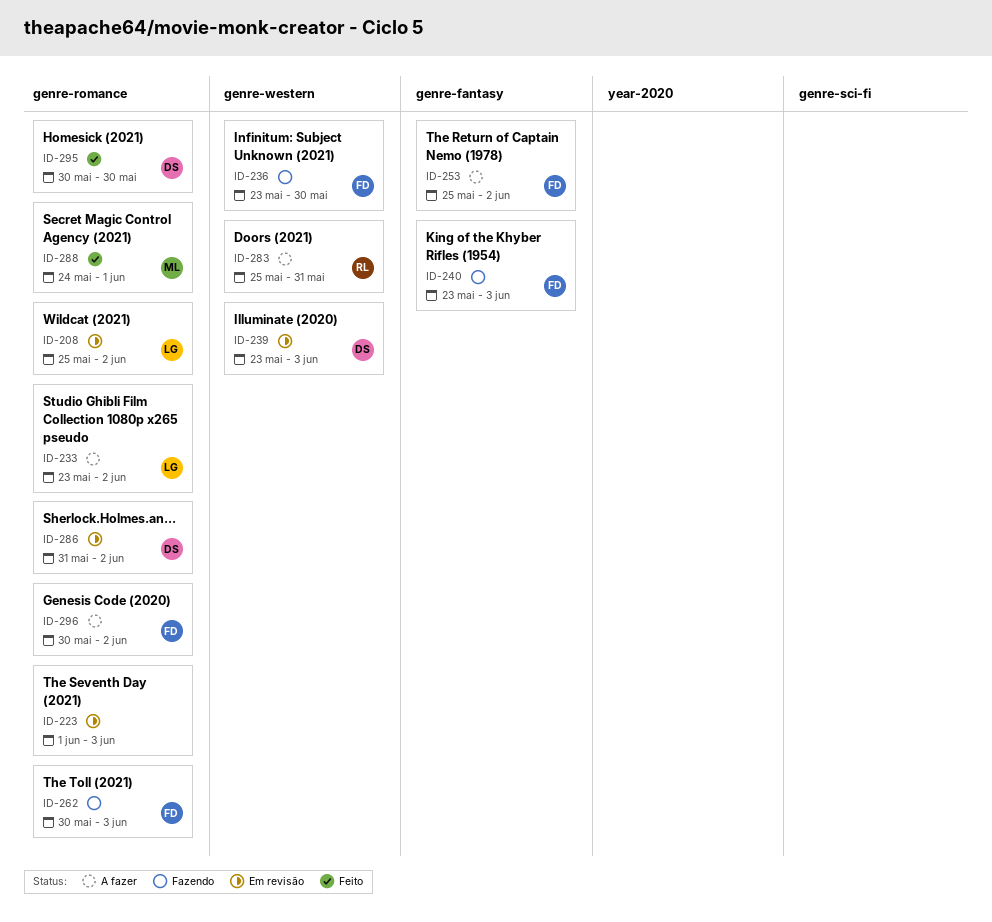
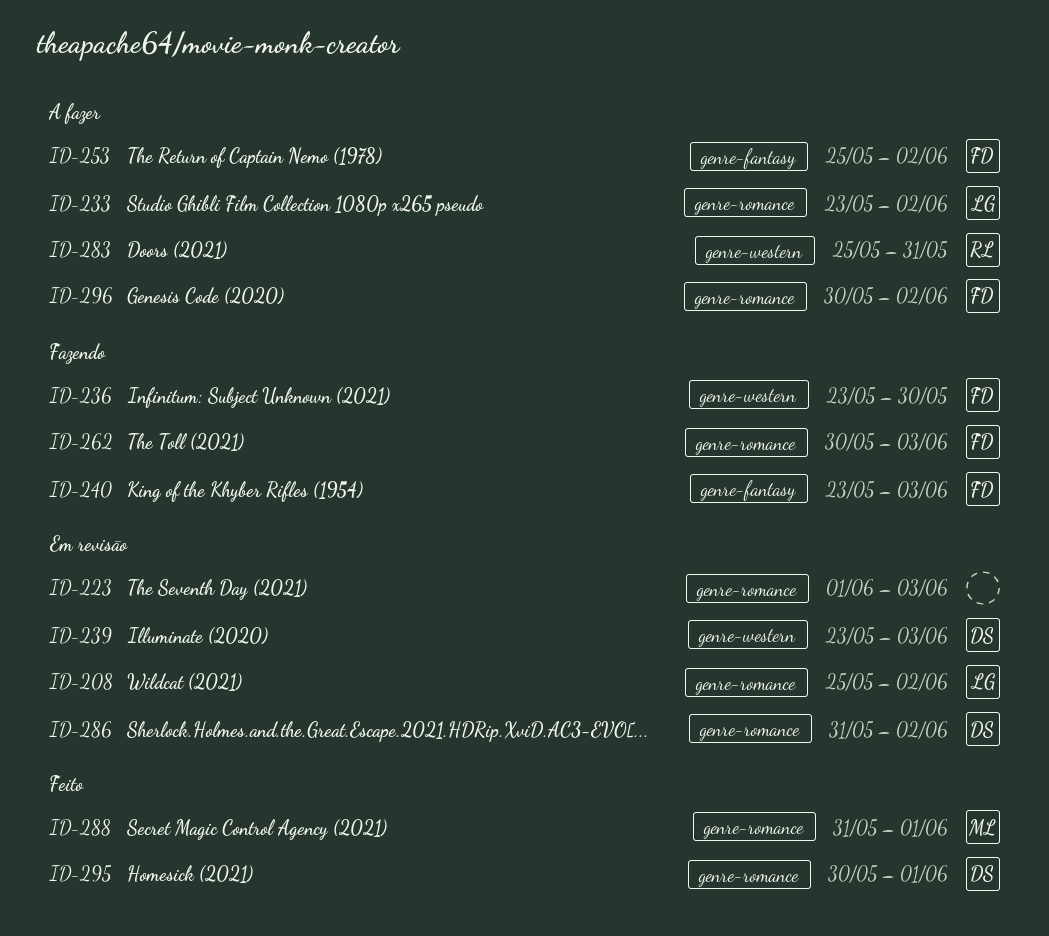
ID-288, start: May 24 -> May 31
ID-295, due: May 30 -> Jun 1

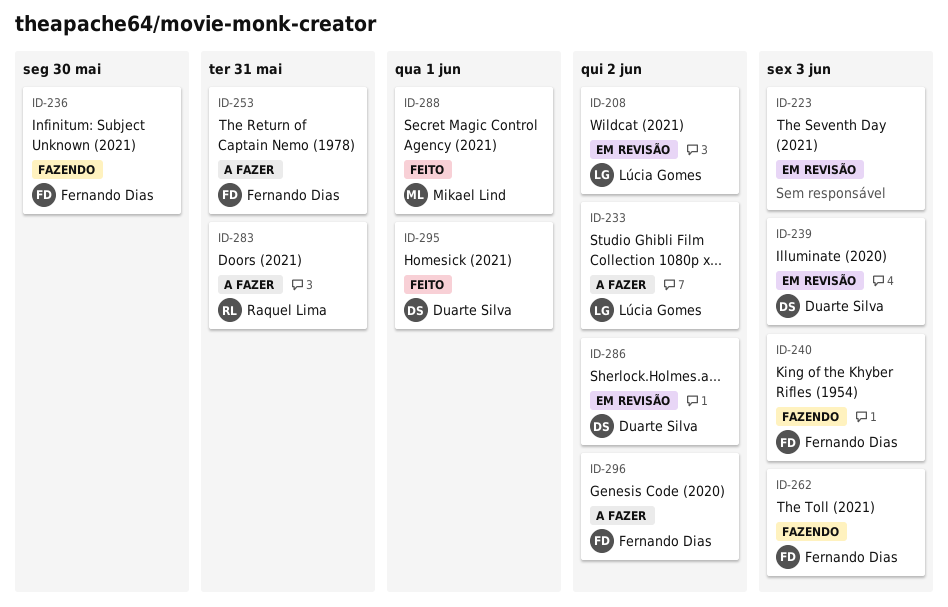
ID-253, due: Jun 2 -> May 31

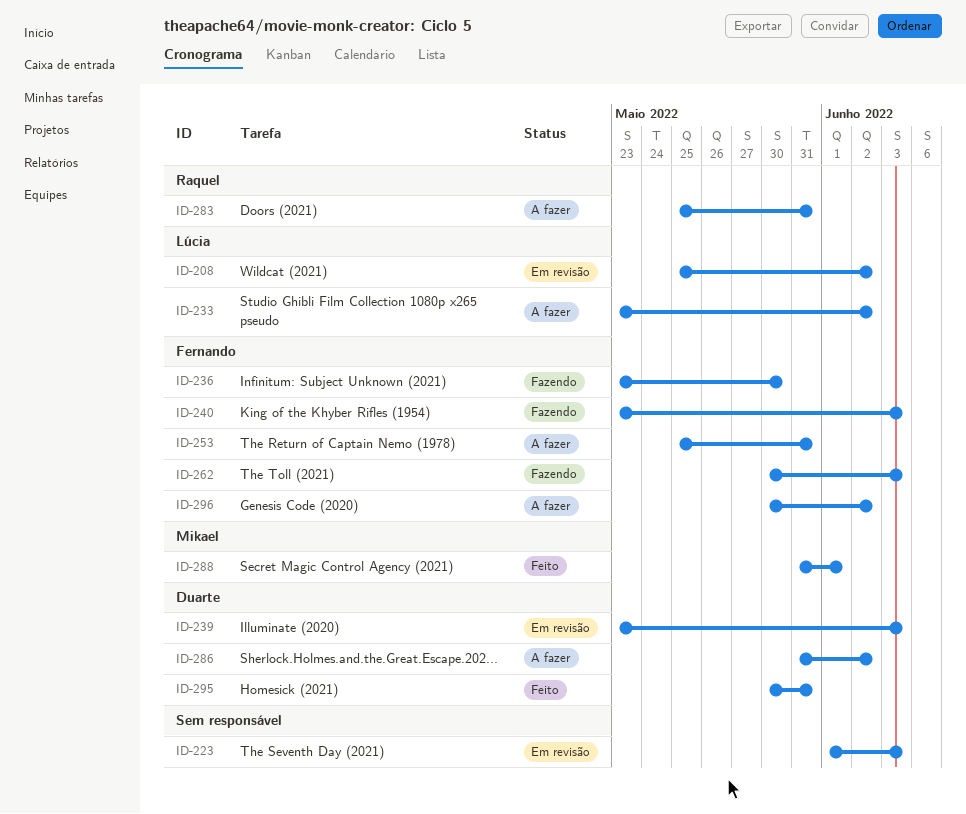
ID-286, status: Em revisão -> A fazer
ID-295, due: Jun 1 -> May 31

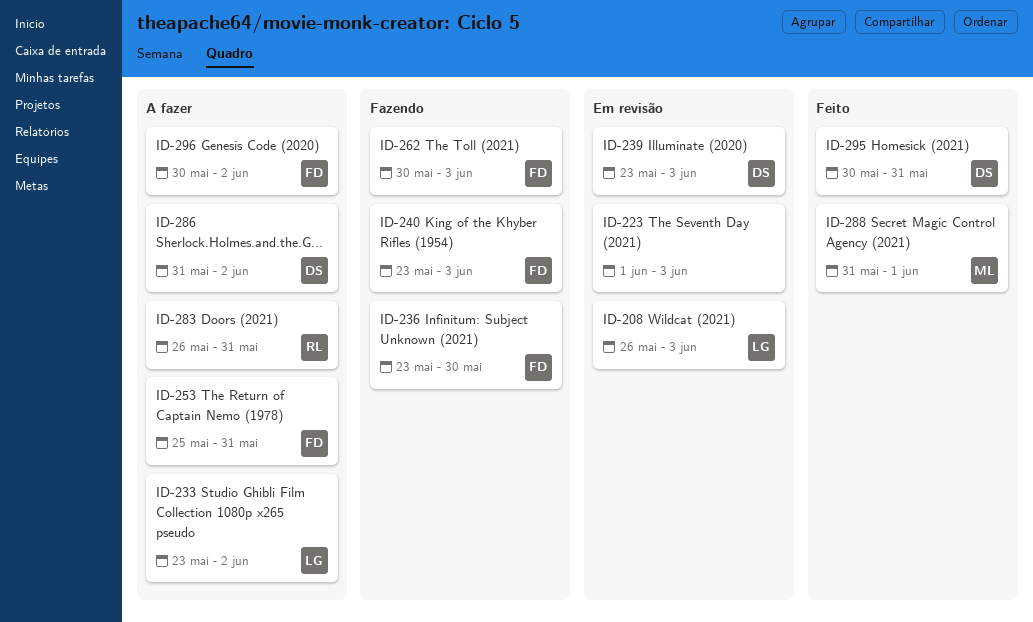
ID-208, start: May 25 -> May 26
ID-208, due: Jun 2 -> Jun 3
ID-283, start: May 25 -> May 26

